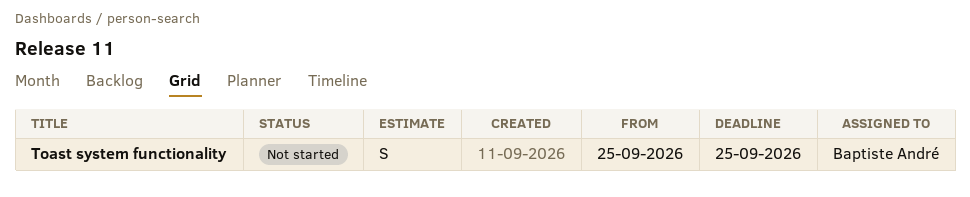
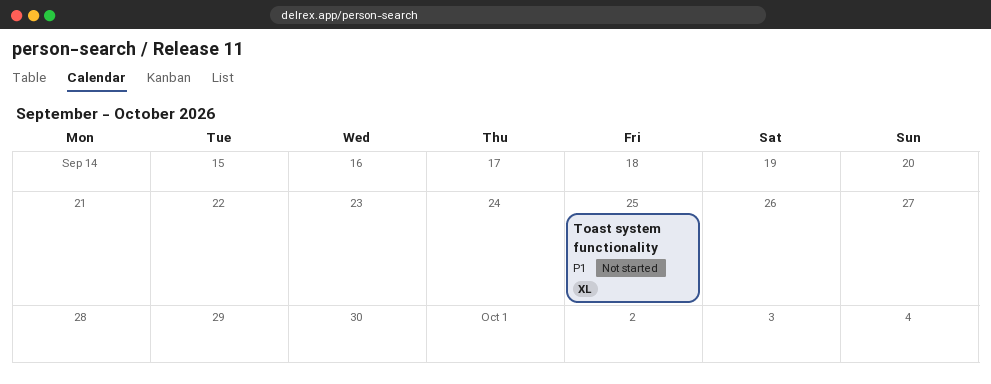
Toast system functionality, estimate: S -> XL

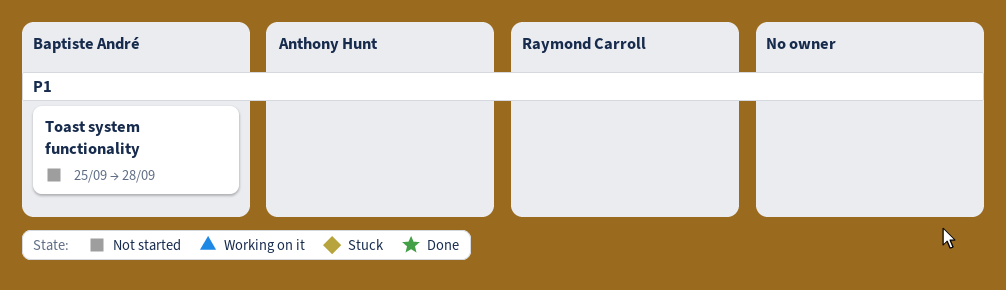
Toast system functionality, due: Sep 25 -> Sep 28

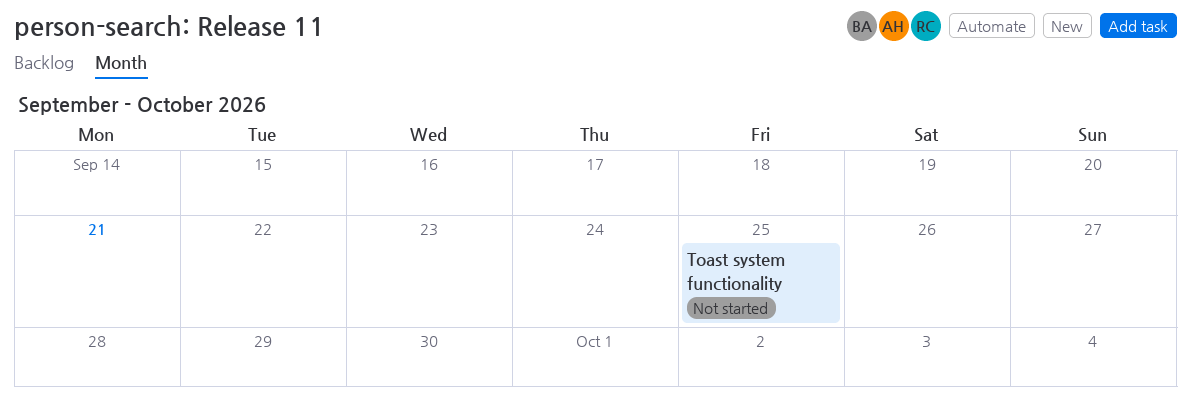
Toast system functionality, due: Sep 28 -> Sep 25

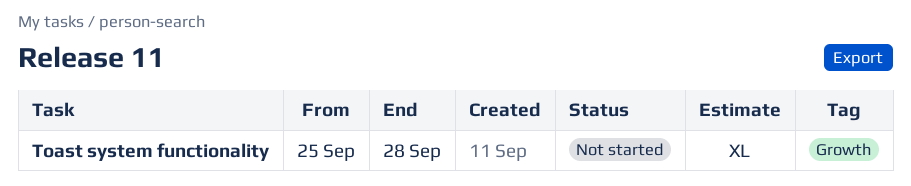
Toast system functionality, due: Sep 25 -> Sep 28

